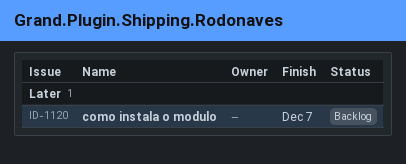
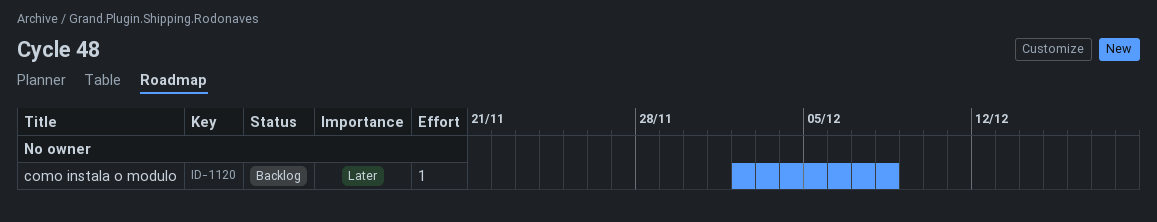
ID-1120, due: Dec 7 -> Dec 8

